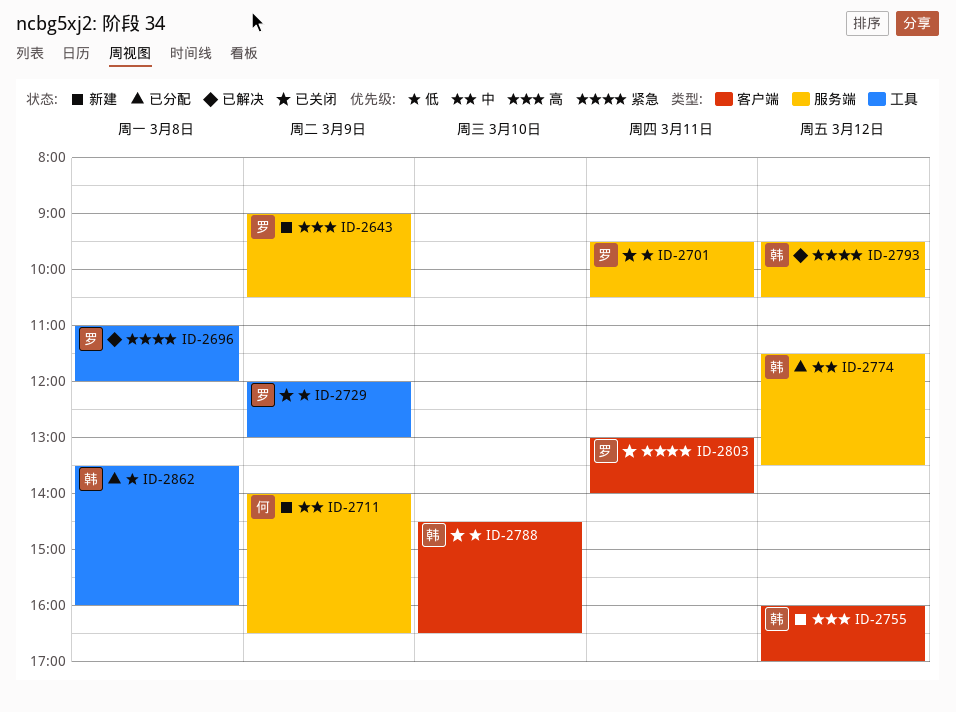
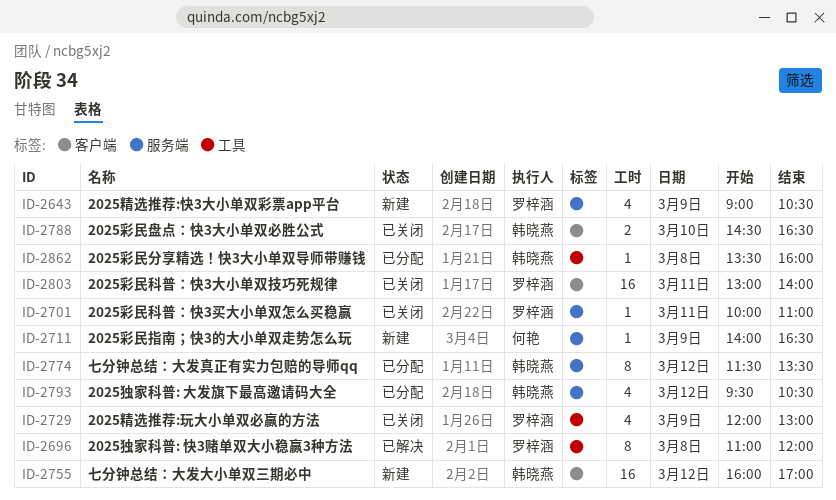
ID-2701, begins: 09:30 -> 10:00
ID-2701, ends: 10:30 -> 11:00
ID-2793, status: 已解决 -> 已分配

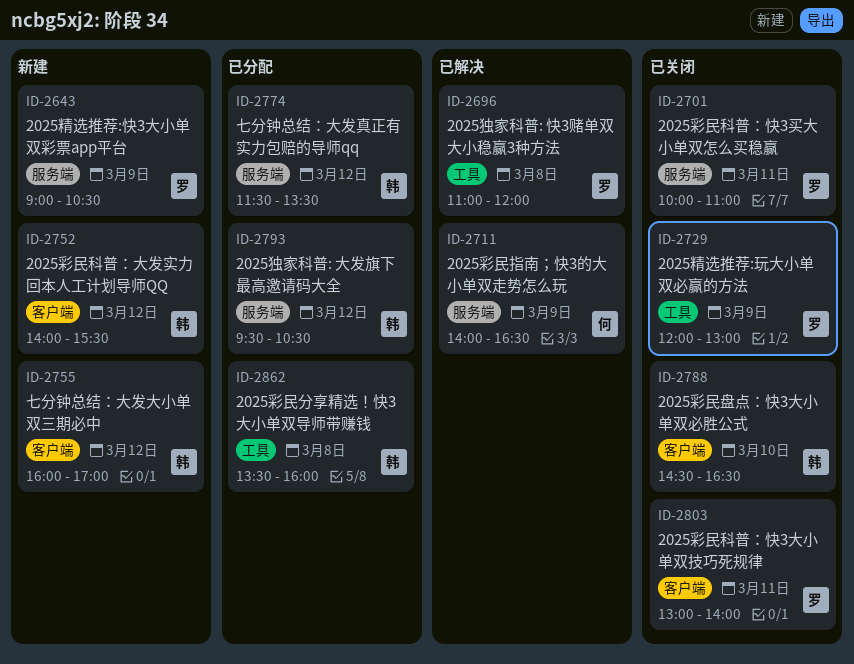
ID-2711, status: 新建 -> 已解决
ID-2752: none -> present

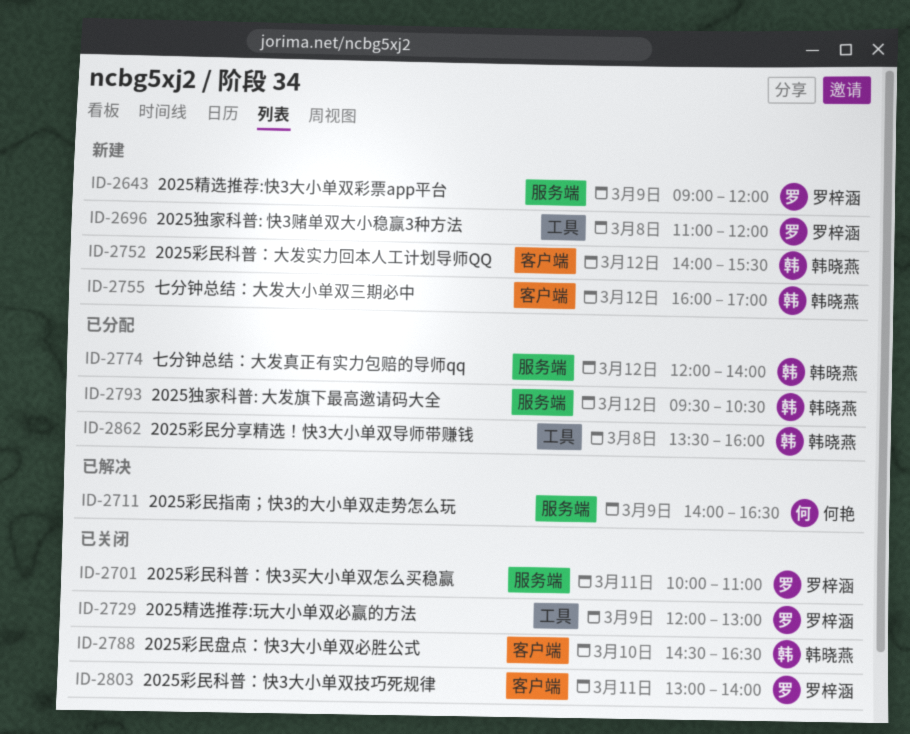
ID-2643, ends: 10:30 -> 12:00
ID-2696, status: 已解决 -> 新建
ID-2774, begins: 11:30 -> 12:00
ID-2774, ends: 13:30 -> 14:00

